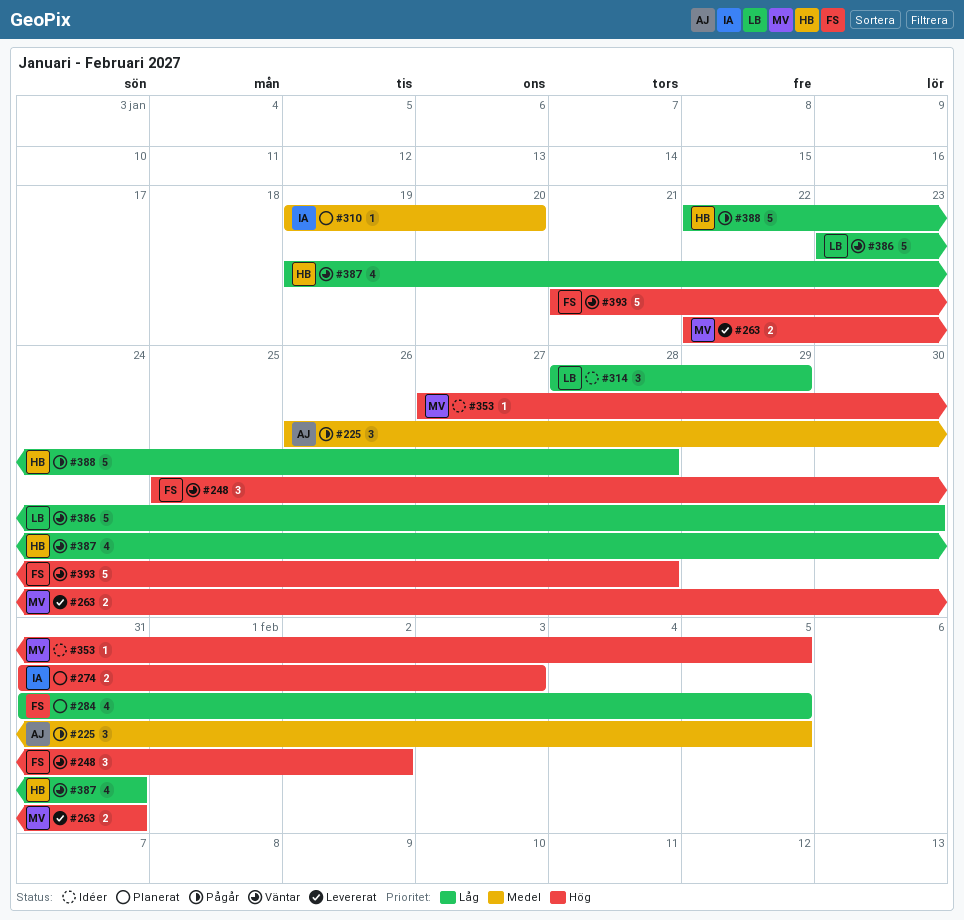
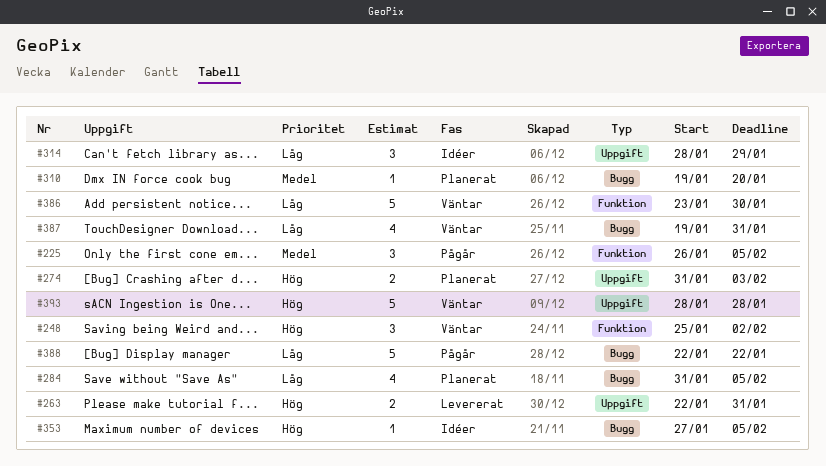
#388, due: Jan 28 -> Jan 22
#393, start: Jan 21 -> Jan 28

